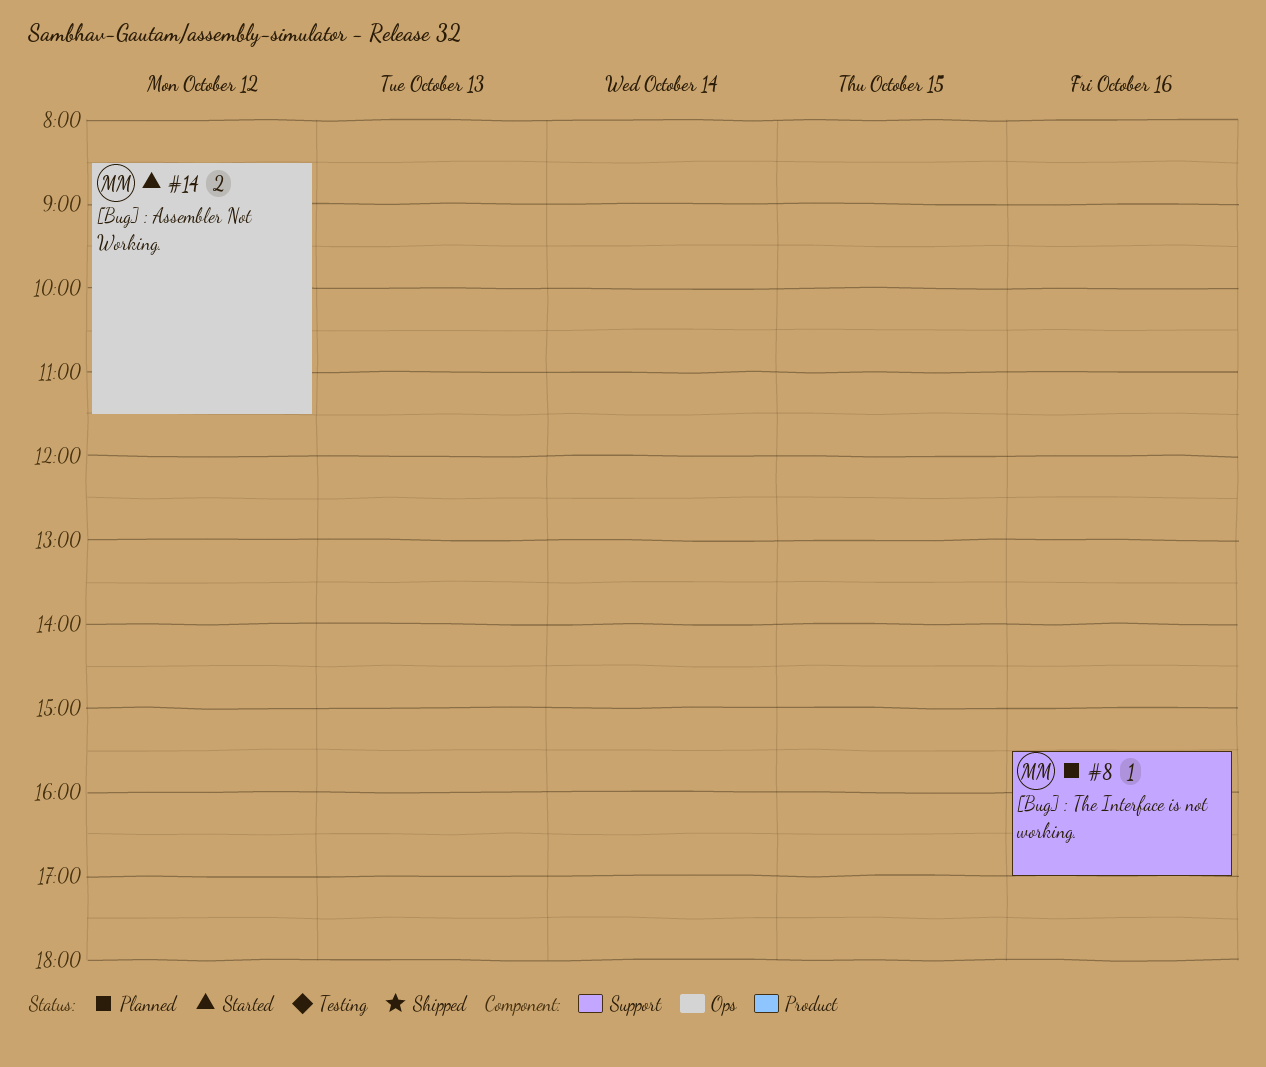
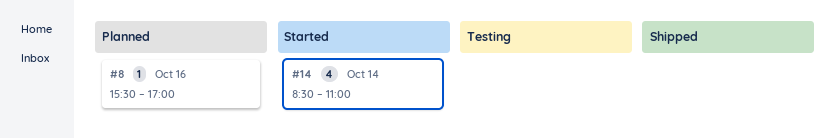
#14, estimate: 2 -> 4
#14, day: Oct 12 -> Oct 14
#14, ends: 11:30 -> 11:00

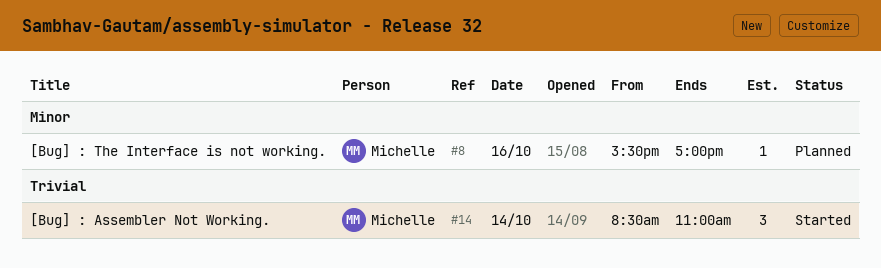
#14, estimate: 4 -> 3

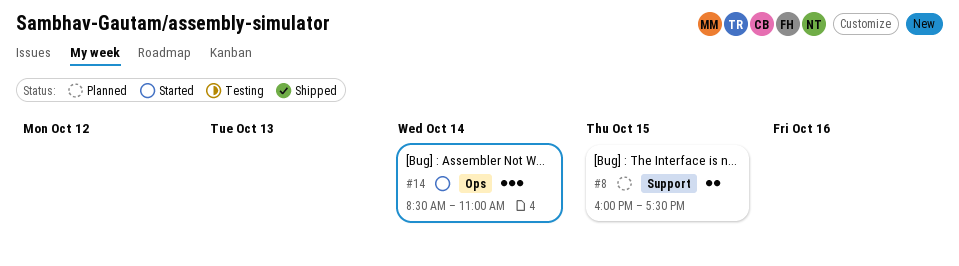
#8, estimate: 1 -> 2
#8, day: Oct 16 -> Oct 15
#8, begins: 15:30 -> 16:00
#8, ends: 17:00 -> 17:30

